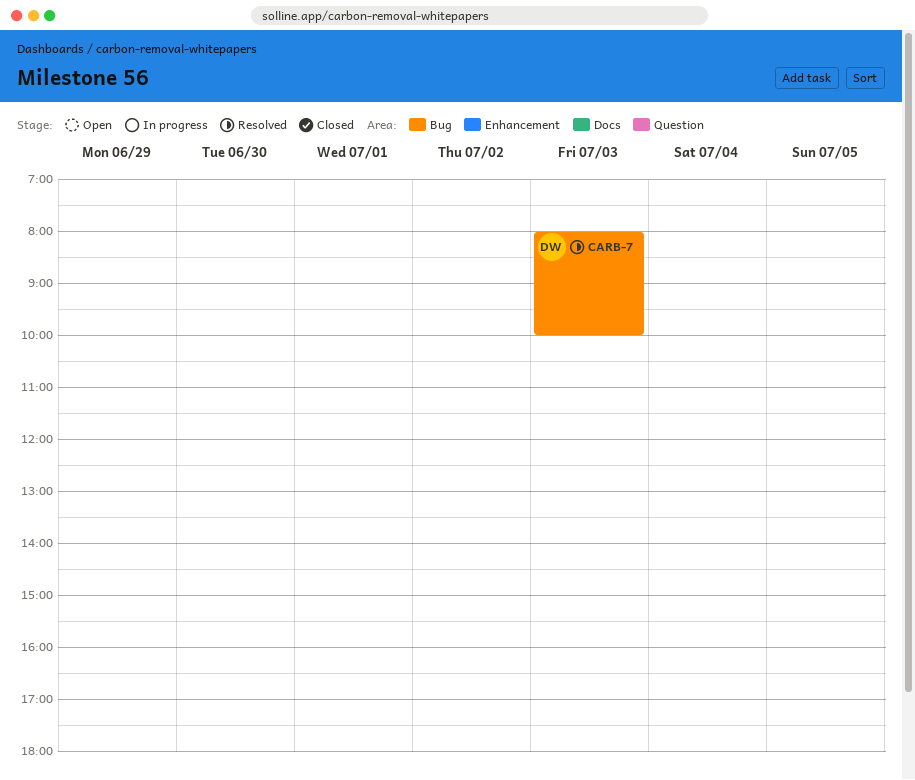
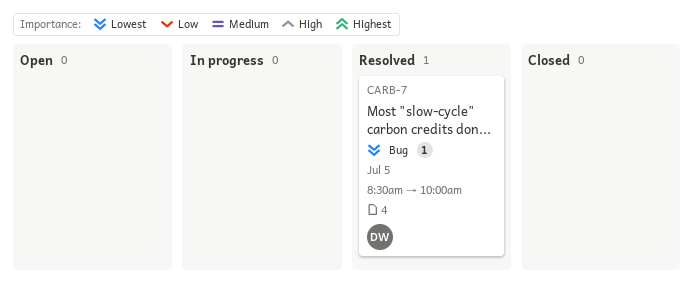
CARB-7, day: Jul 3 -> Jul 5
CARB-7, begins: 08:00 -> 08:30

